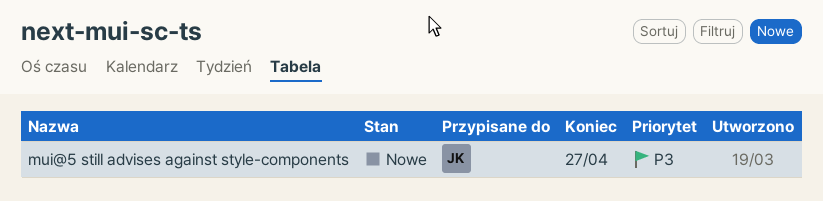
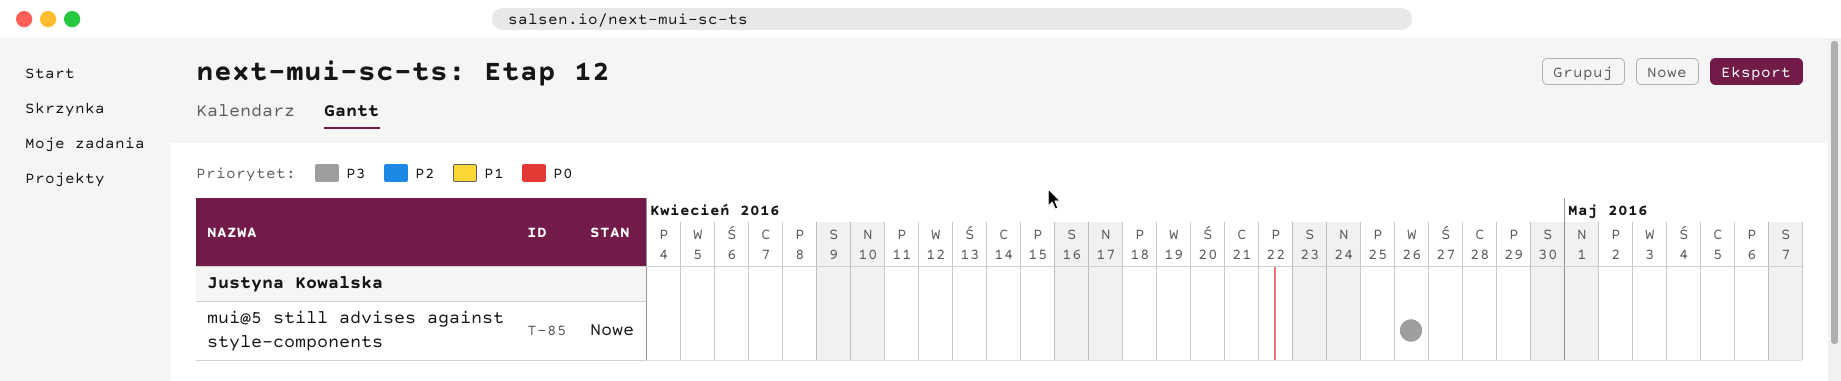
mui@5 still advises against style-components, due: Apr 27 -> Apr 26

